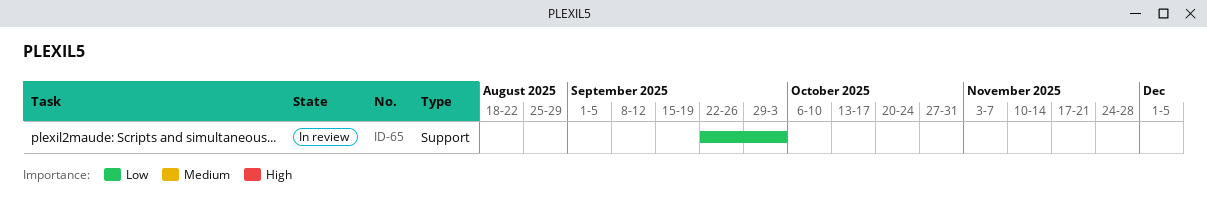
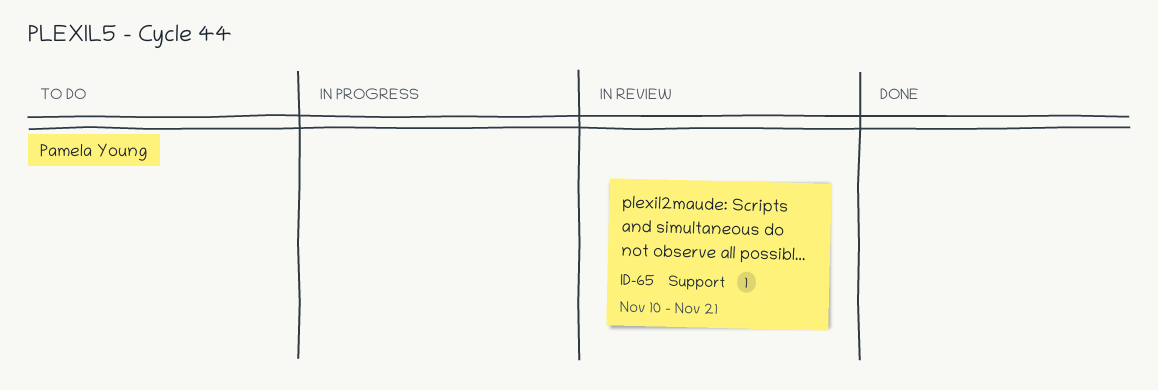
ID-65, start: Sep 22 -> Nov 10
ID-65, due: Oct 3 -> Nov 21

